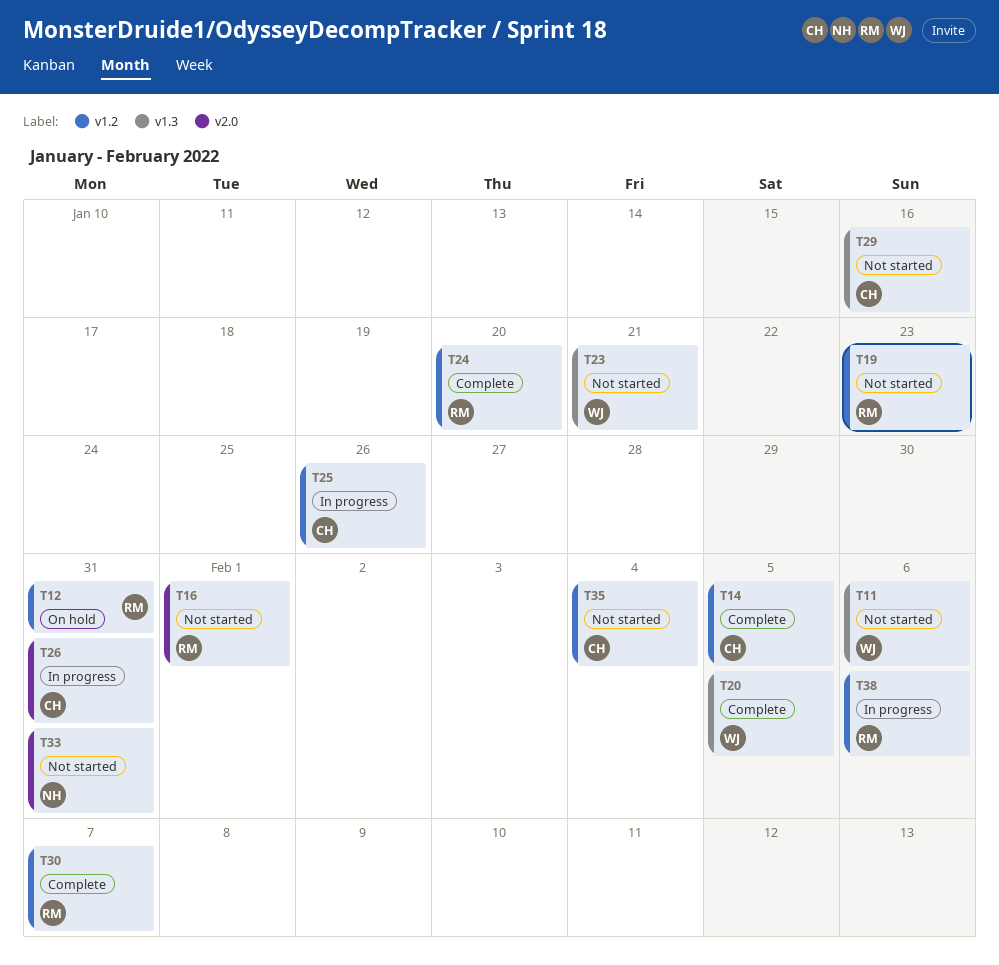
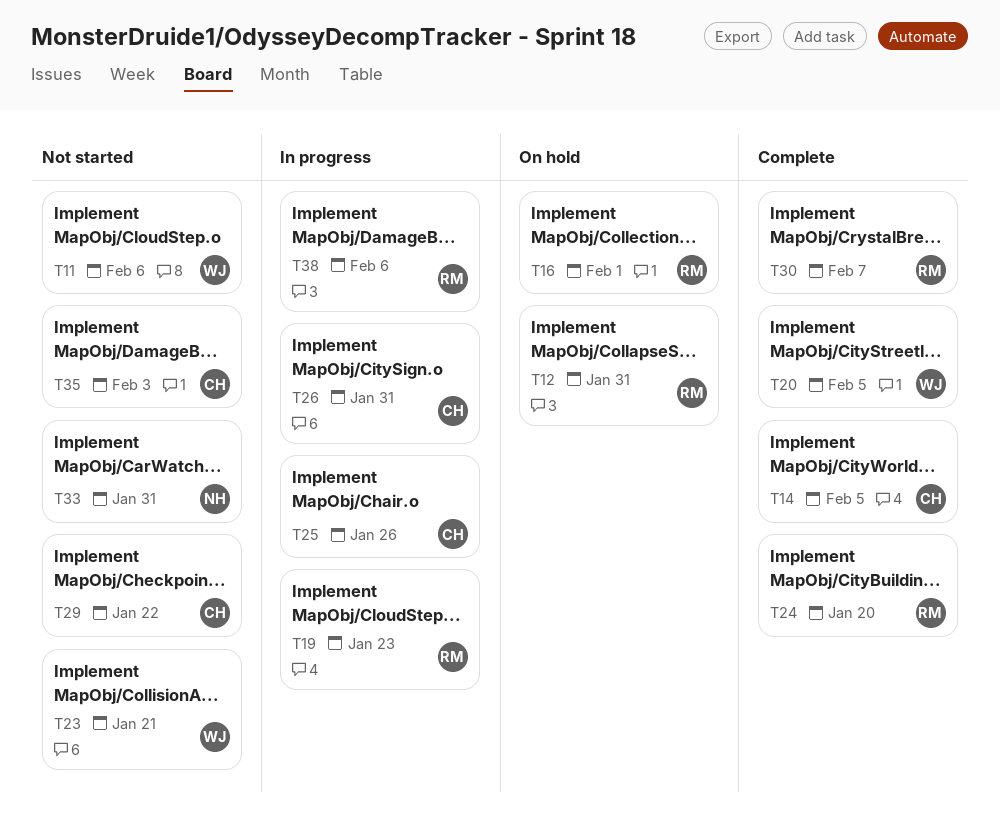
T16, status: Not started -> On hold
T19, status: Not started -> In progress
T29, due: Jan 16 -> Jan 22
T35, due: Feb 4 -> Feb 3

